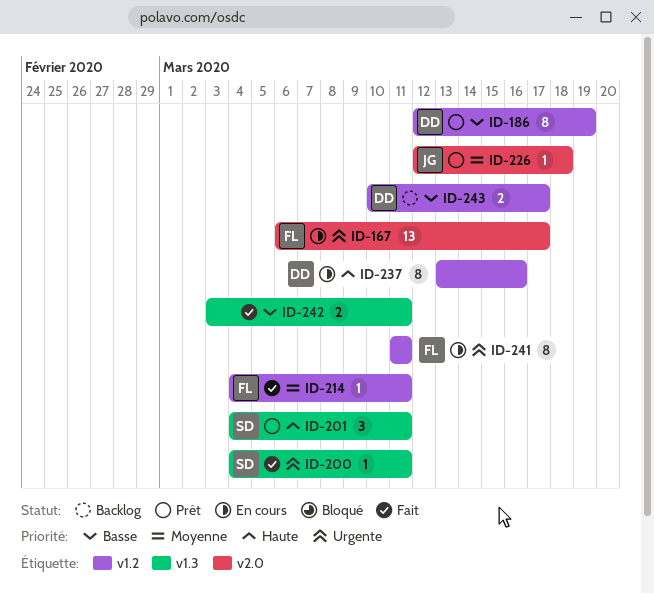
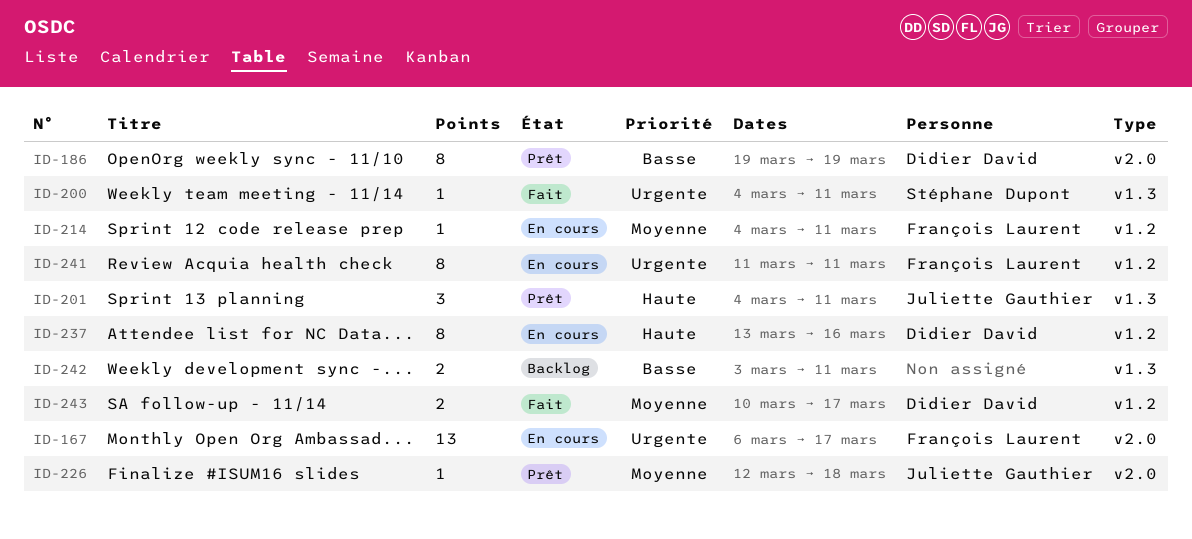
ID-186, label: v1.2 -> v2.0
ID-186, start: Mar 12 -> Mar 19
ID-201, owner: Stéphane Dupont -> Juliette Gauthier
ID-214, status: Fait -> En cours
ID-242, status: Fait -> Backlog
ID-243, status: Backlog -> Fait
ID-243, priority: Basse -> Moyenne

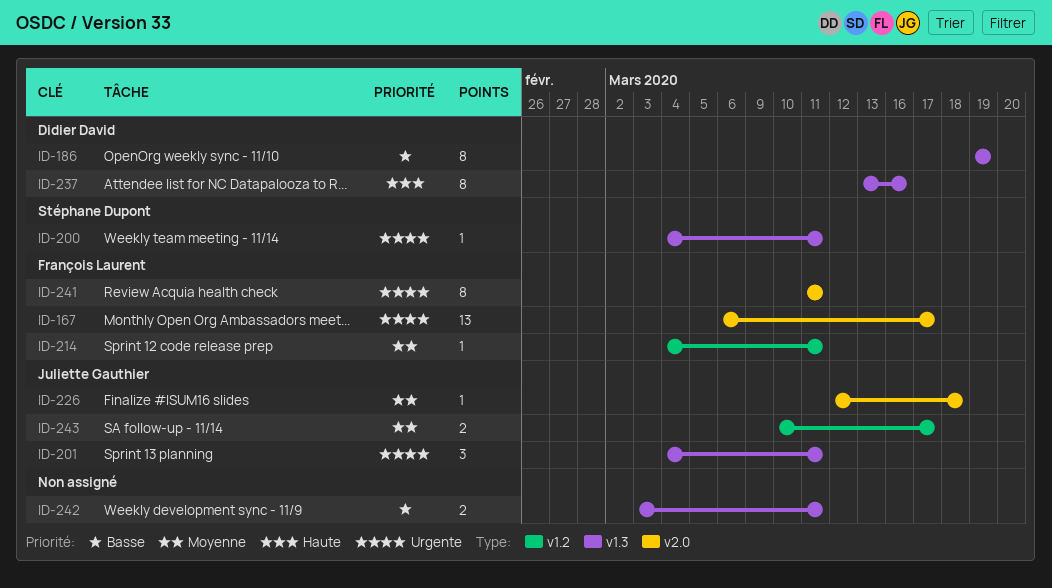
ID-186, label: v2.0 -> v1.3
ID-201, priority: Haute -> Urgente
ID-237, label: v1.2 -> v1.3
ID-241, label: v1.2 -> v2.0
ID-243, owner: Didier David -> Juliette Gauthier

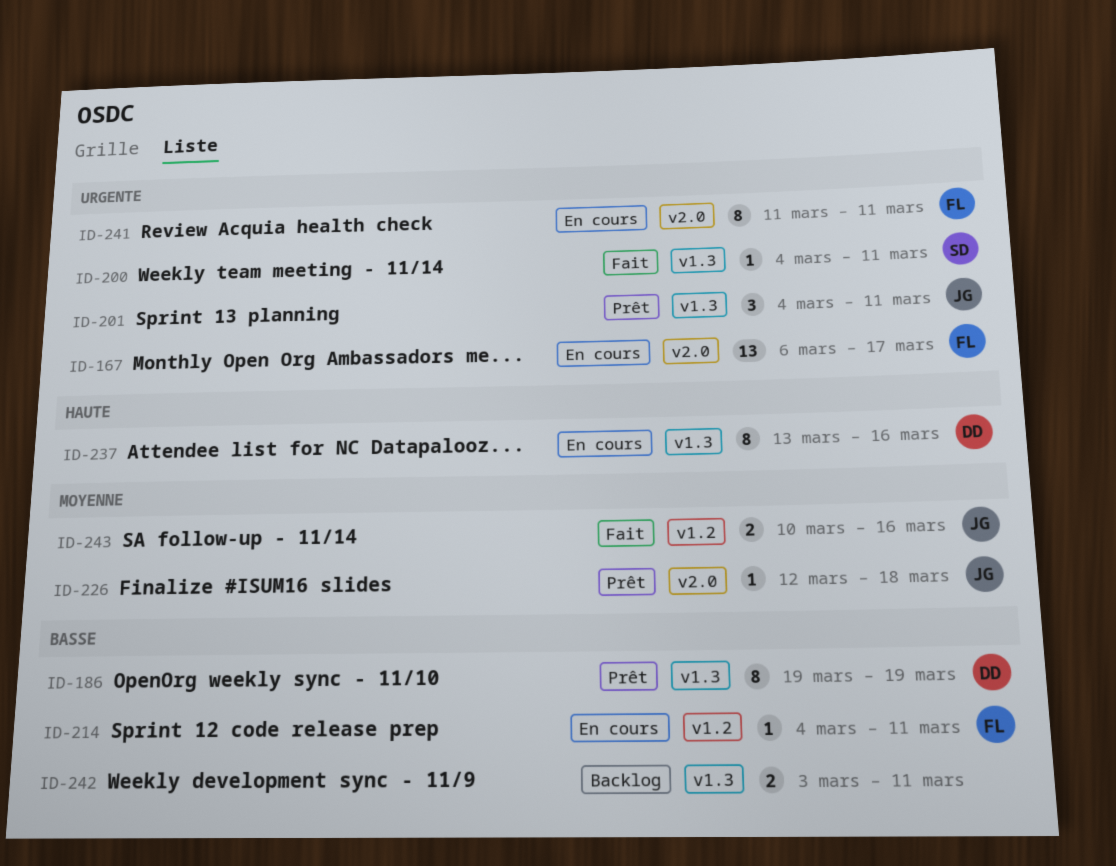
ID-214, priority: Moyenne -> Basse
ID-243, due: Mar 17 -> Mar 16

